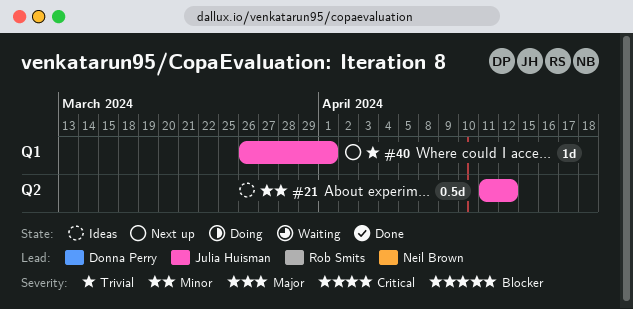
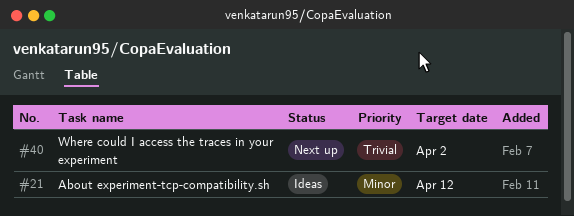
#40, due: Apr 1 -> Apr 2

